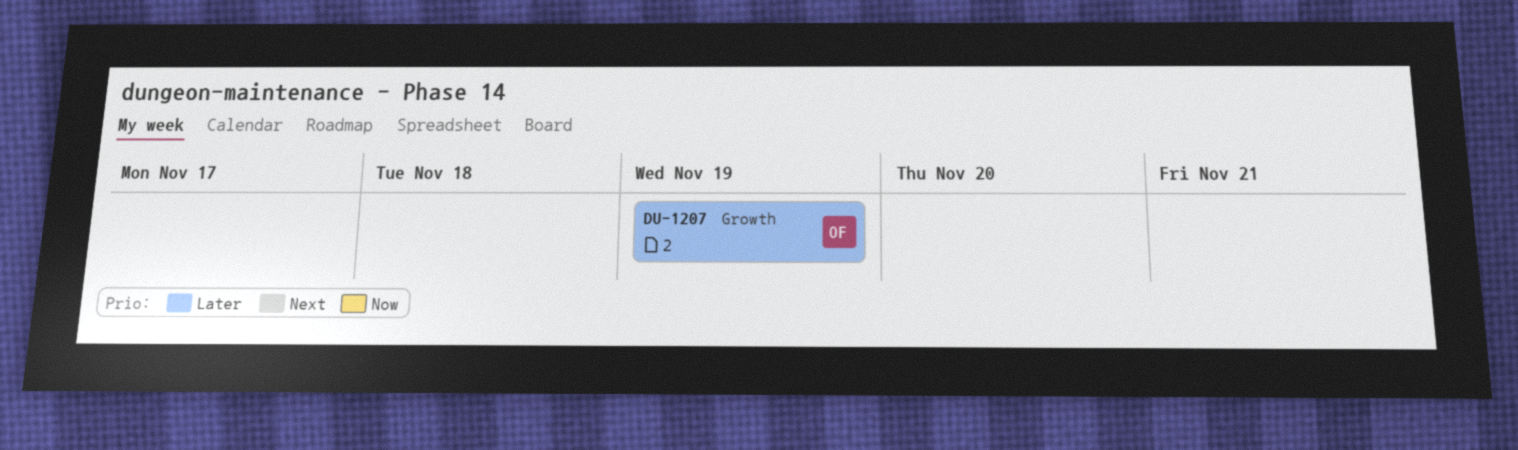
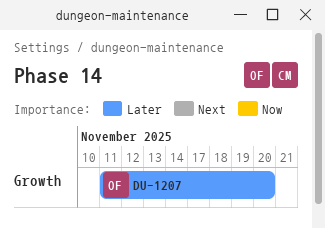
DU-1207, due: Nov 19 -> Nov 20

